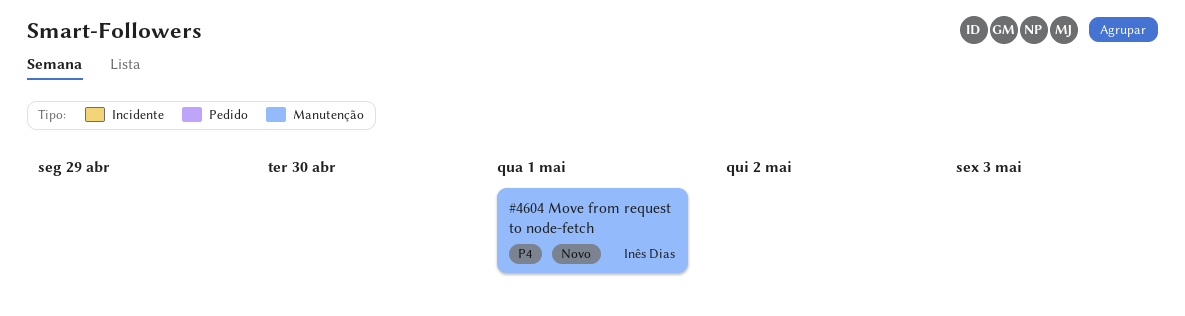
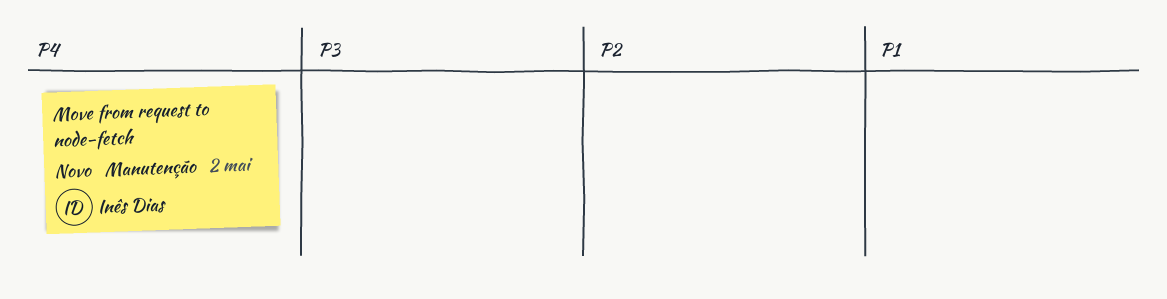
Move from request to node-fetch, due: May 1 -> May 2

